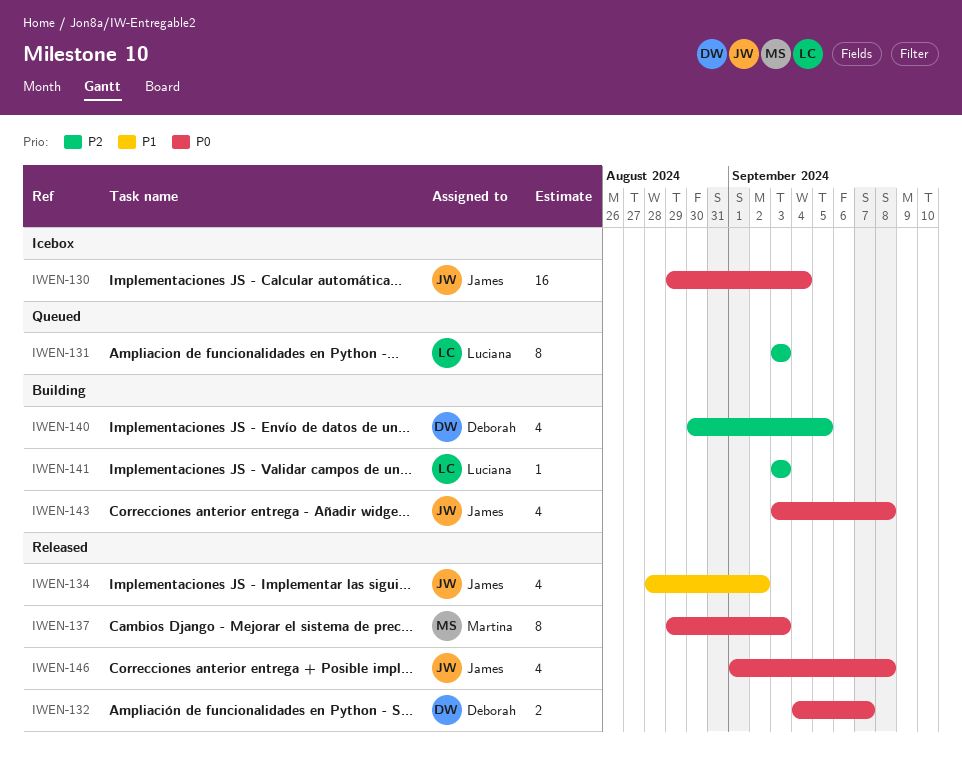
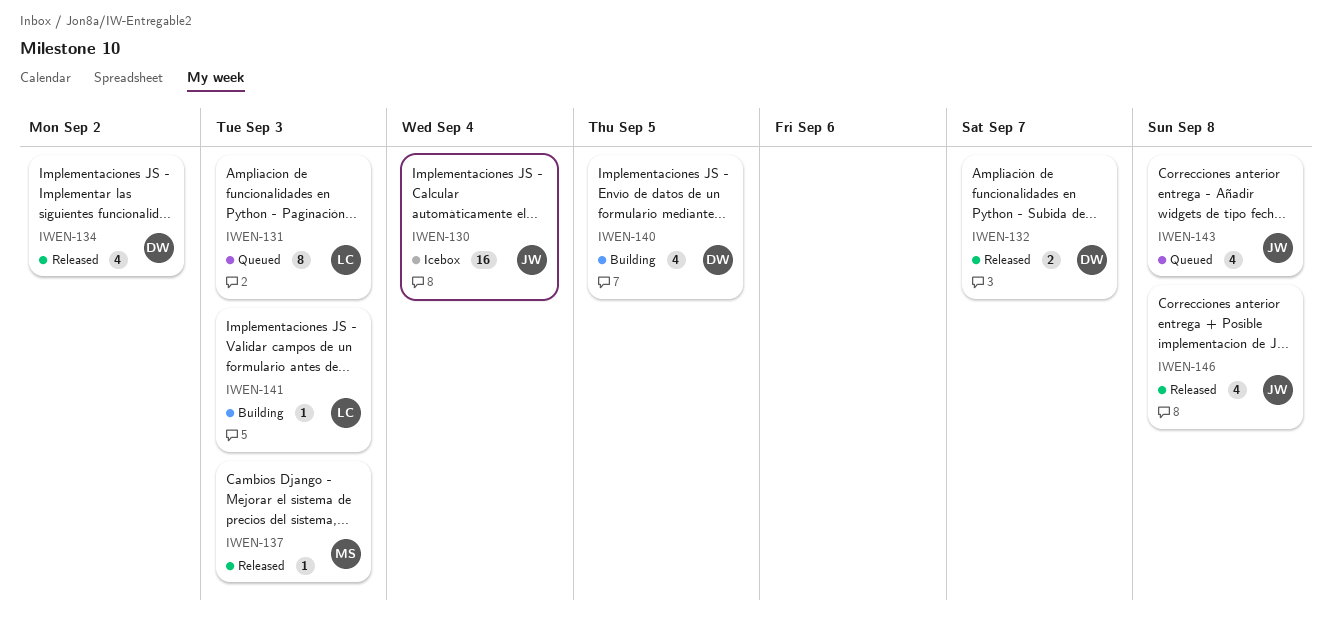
IWEN-134, owner: James -> Deborah
IWEN-137, estimate: 8 -> 1
IWEN-143, status: Building -> Queued

